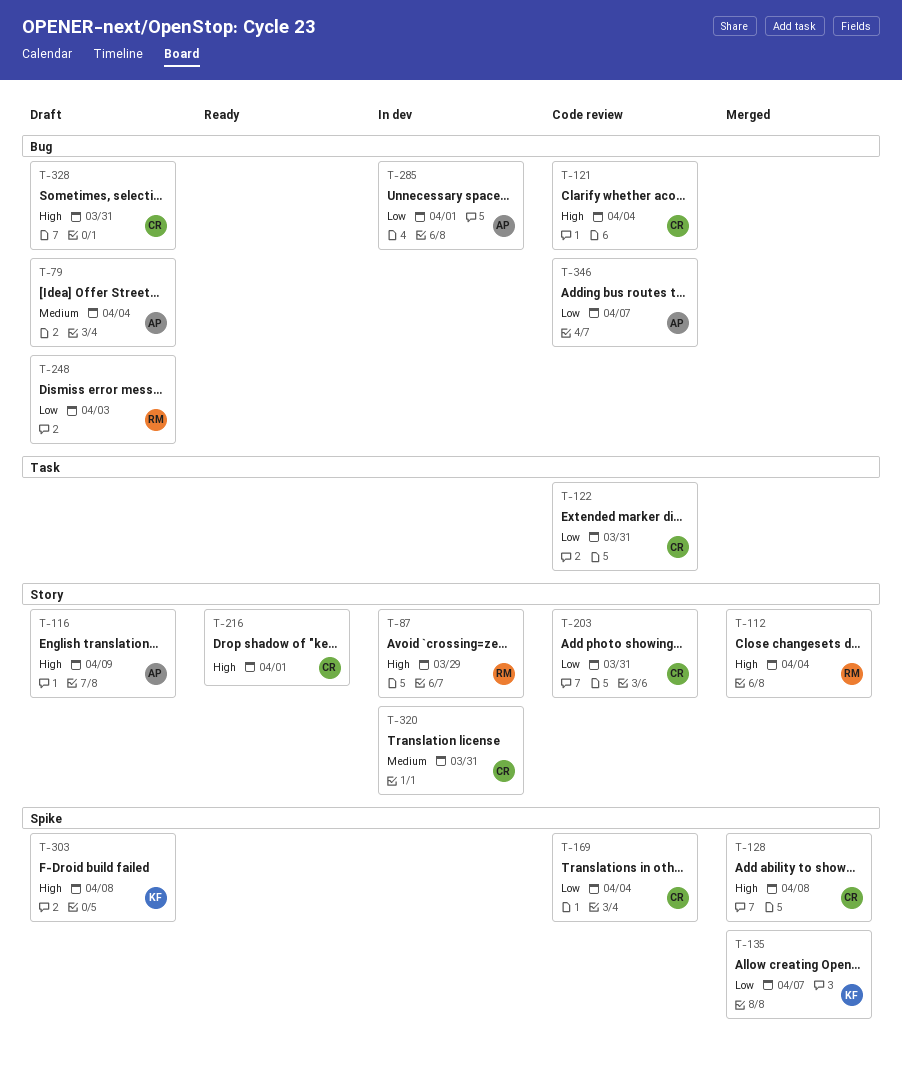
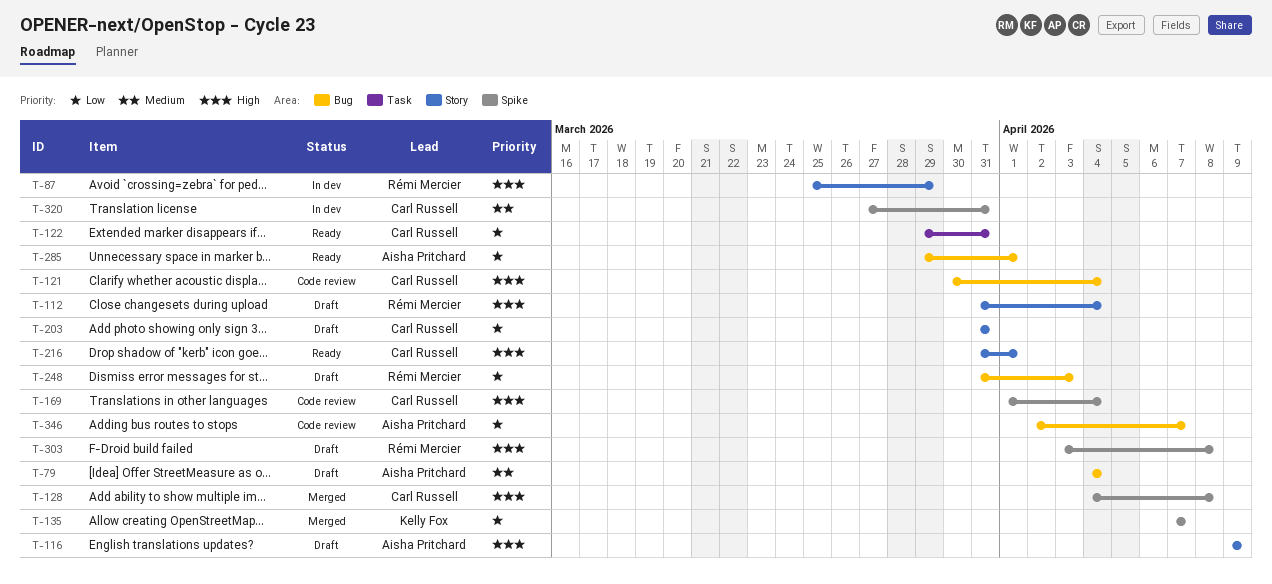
T-112, status: Merged -> Draft
T-122, status: Code review -> Ready
T-169, priority: Low -> High
T-203, status: Code review -> Draft
T-285, status: In dev -> Ready
T-303, owner: Kelly Fox -> Rémi Mercier
T-320, label: Story -> Spike
T-328: present -> none

